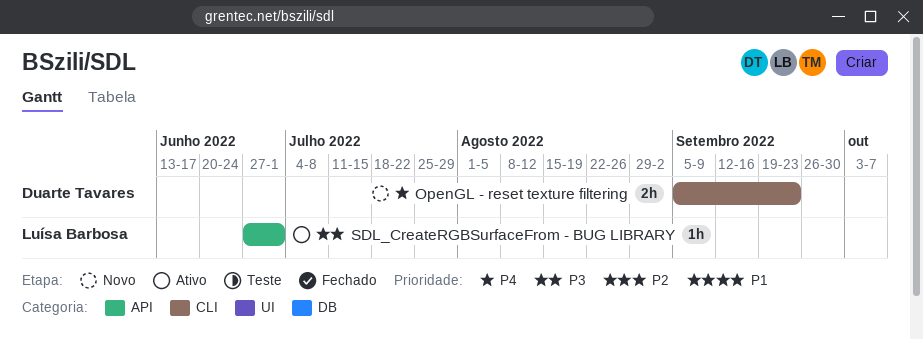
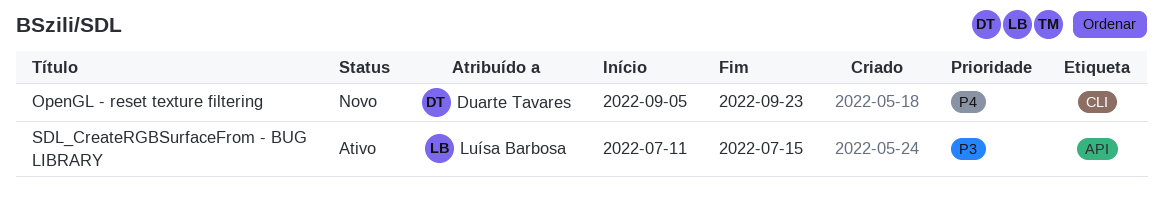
SDL_CreateRGBSurfaceFrom - BUG LIBRARY, start: Jun 27 -> Jul 11
SDL_CreateRGBSurfaceFrom - BUG LIBRARY, due: Jul 1 -> Jul 15

